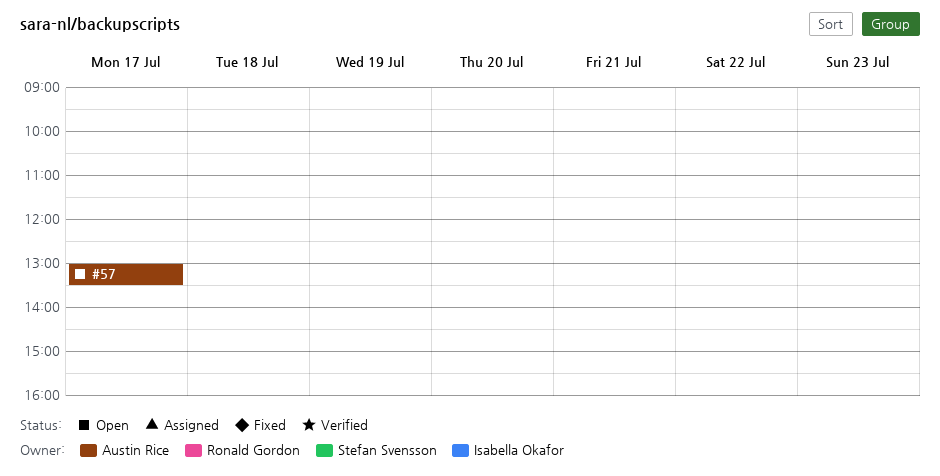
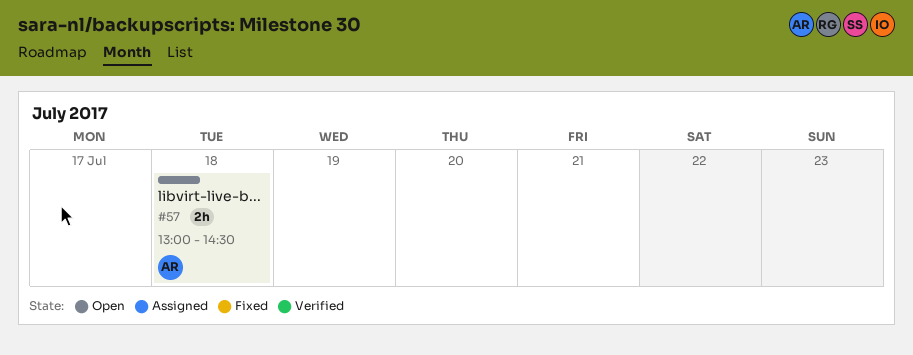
#57, day: Jul 17 -> Jul 18
#57, ends: 13:30 -> 14:30

